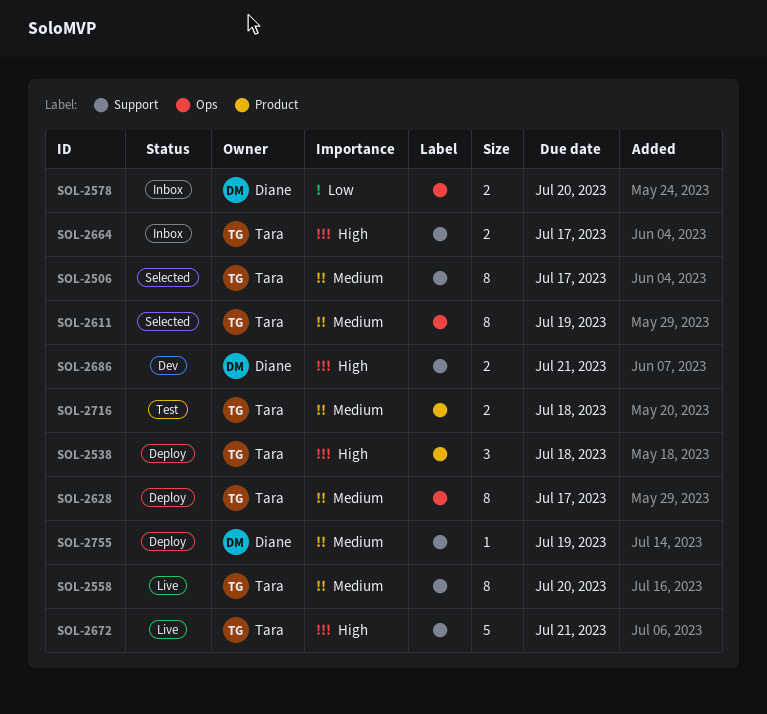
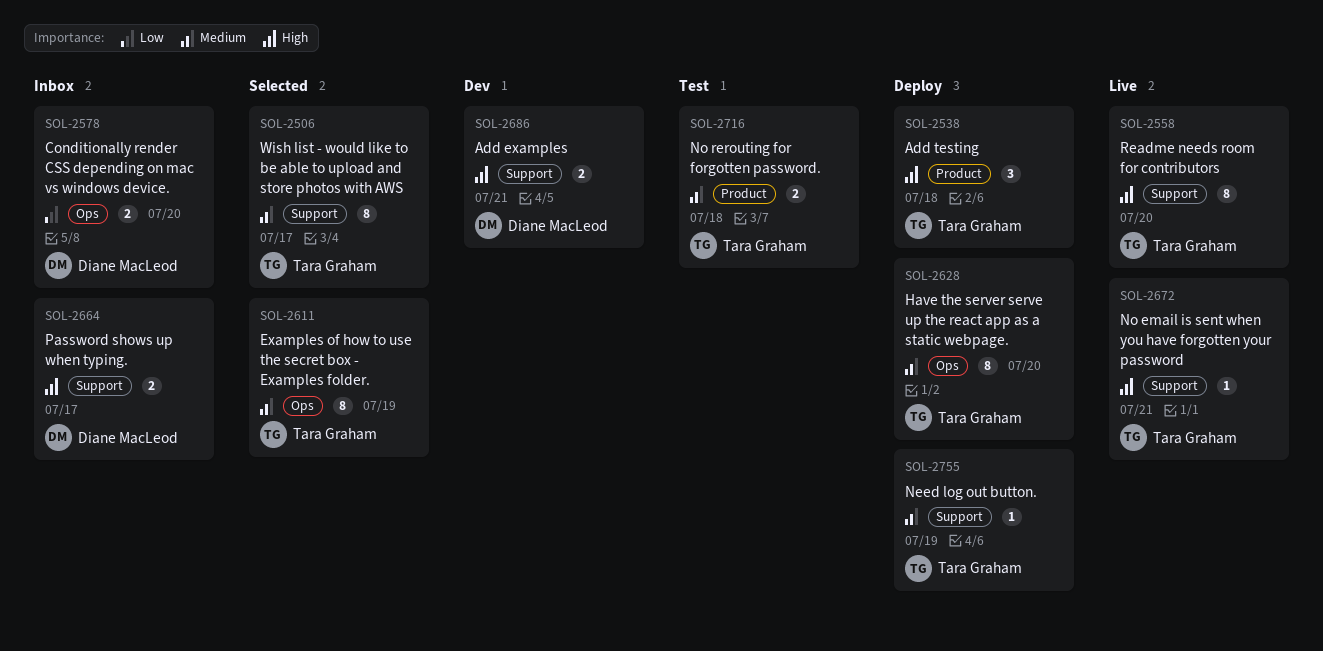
SOL-2558, priority: Medium -> High
SOL-2628, due: Jul 17 -> Jul 20
SOL-2664, owner: Tara Graham -> Diane MacLeod
SOL-2672, estimate: 5 -> 1
SOL-2755, owner: Diane MacLeod -> Tara Graham

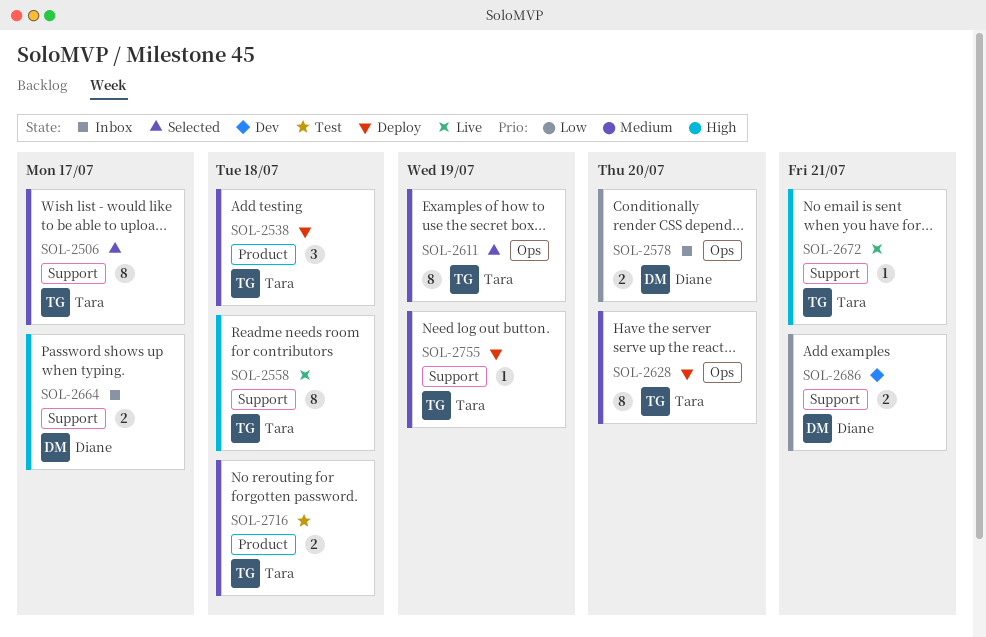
SOL-2538, priority: High -> Medium
SOL-2558, due: Jul 20 -> Jul 18
SOL-2686, priority: High -> Low

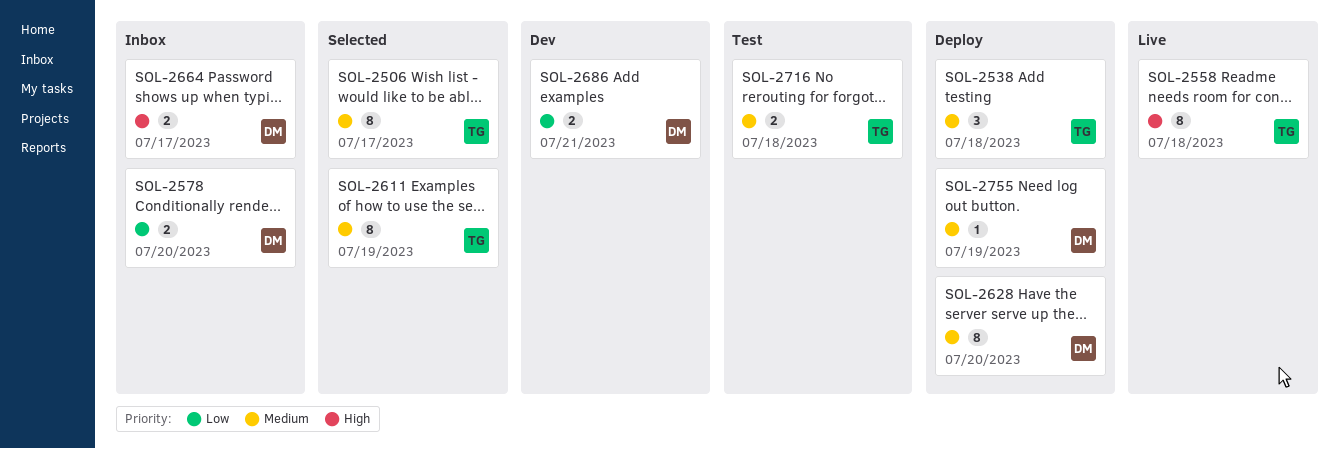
SOL-2628, owner: Tara -> Diane
SOL-2672: present -> none
SOL-2755, owner: Tara -> Diane

